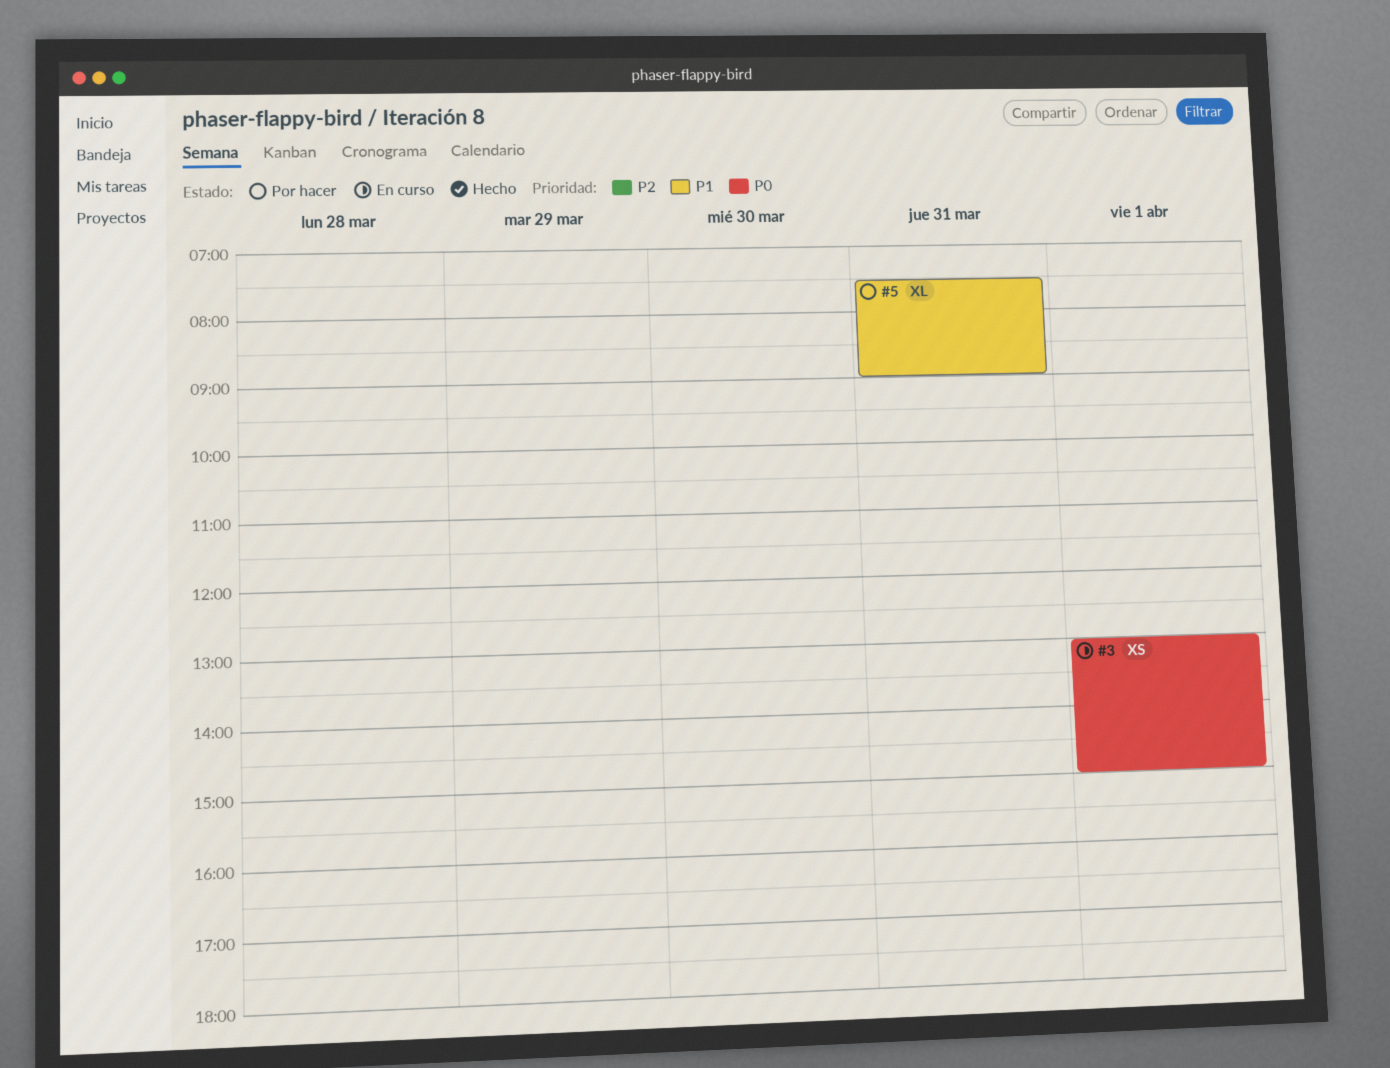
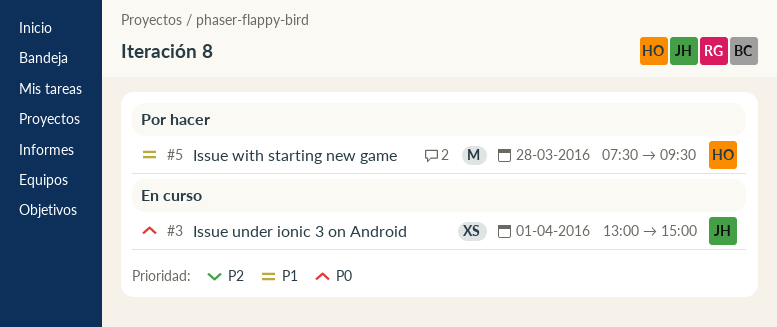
#5, estimate: XL -> M
#5, day: Mar 31 -> Mar 28
#5, ends: 09:00 -> 09:30

